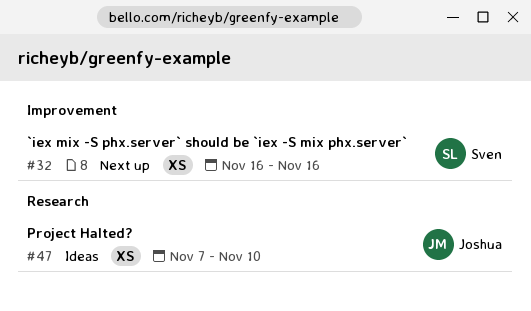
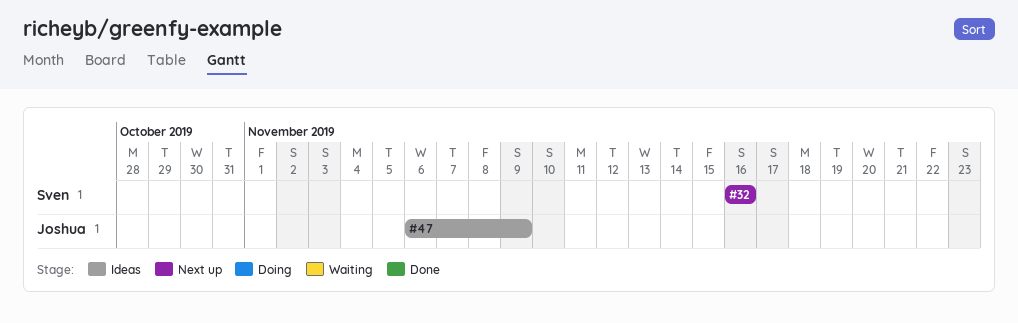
#47, start: Nov 7 -> Nov 6
#47, due: Nov 10 -> Nov 9

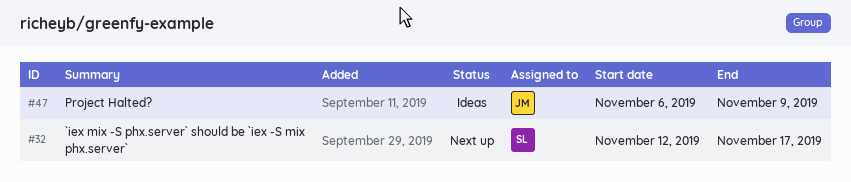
#32, start: Nov 16 -> Nov 12
#32, due: Nov 16 -> Nov 17

